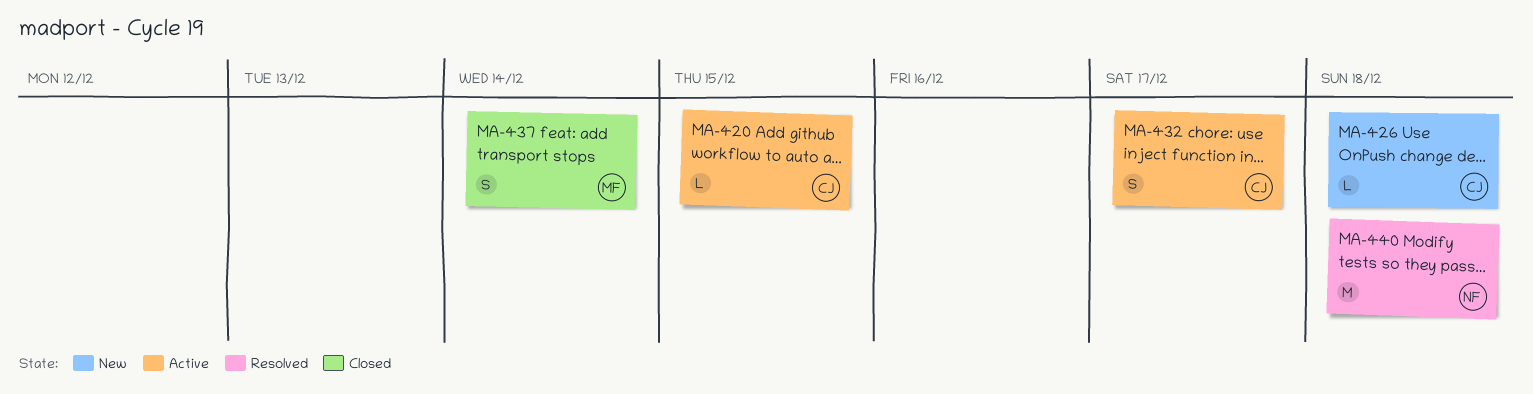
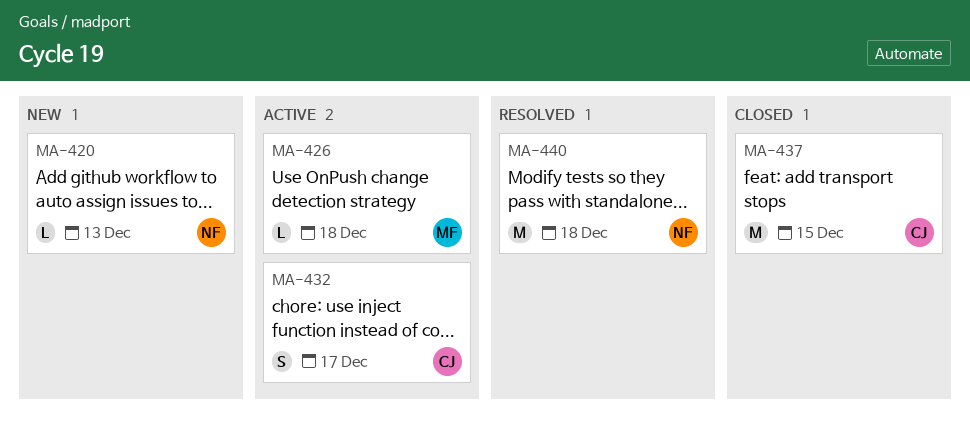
MA-420, status: Active -> New
MA-420, owner: CJ -> NF
MA-420, due: Dec 15 -> Dec 13
MA-426, status: New -> Active
MA-426, owner: CJ -> MF
MA-437, owner: MF -> CJ
MA-437, estimate: S -> M
MA-437, due: Dec 14 -> Dec 15

